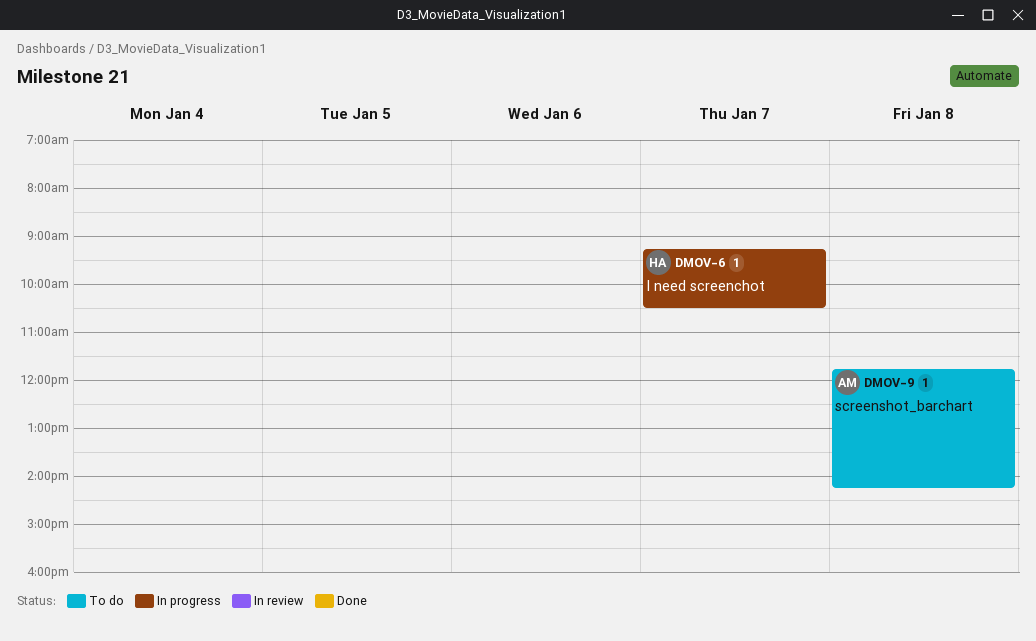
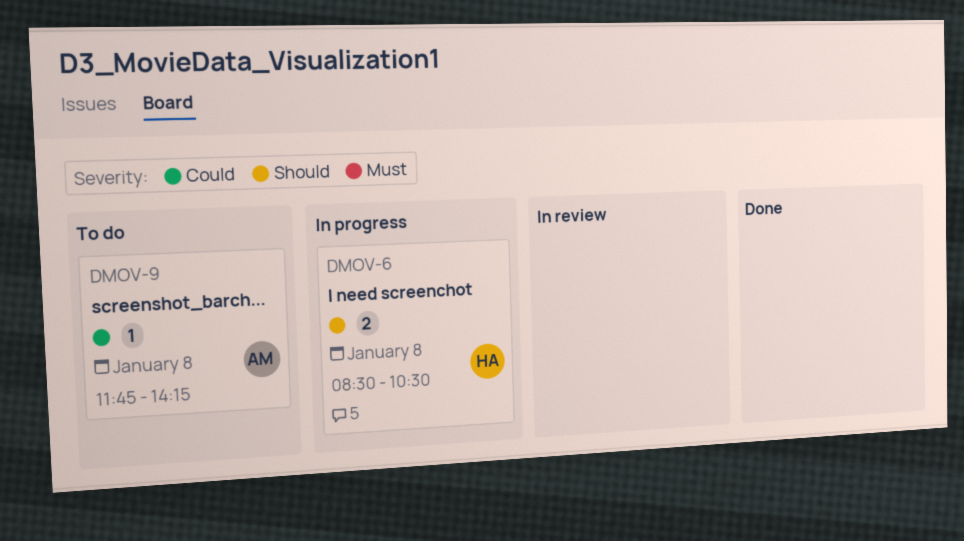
DMOV-6, estimate: 1 -> 2
DMOV-6, day: Jan 7 -> Jan 8
DMOV-6, begins: 09:15 -> 08:30

